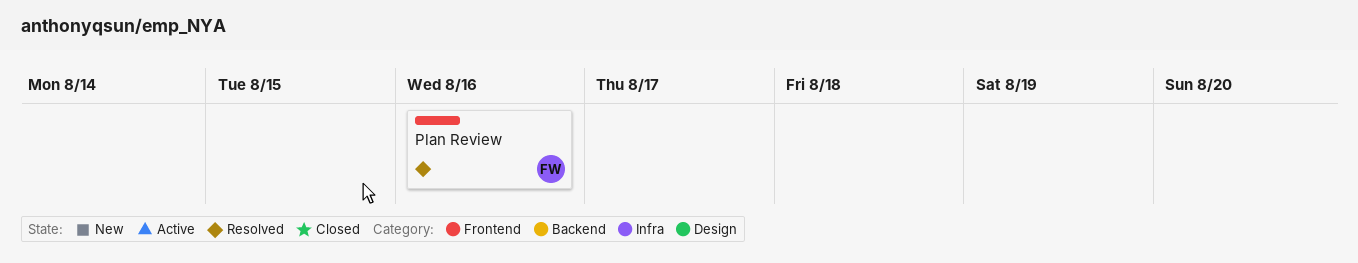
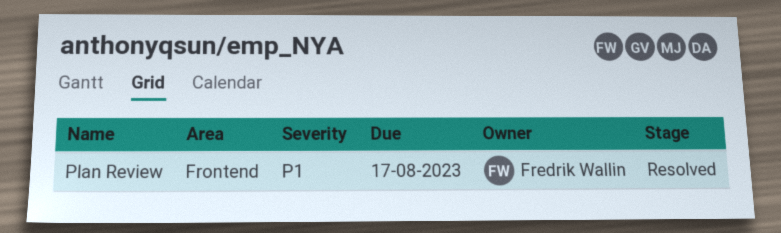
Plan Review, due: Aug 16 -> Aug 17

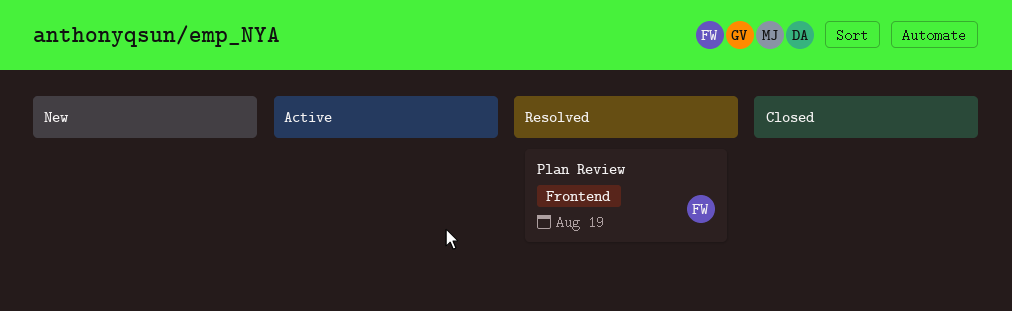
Plan Review, due: Aug 17 -> Aug 19

